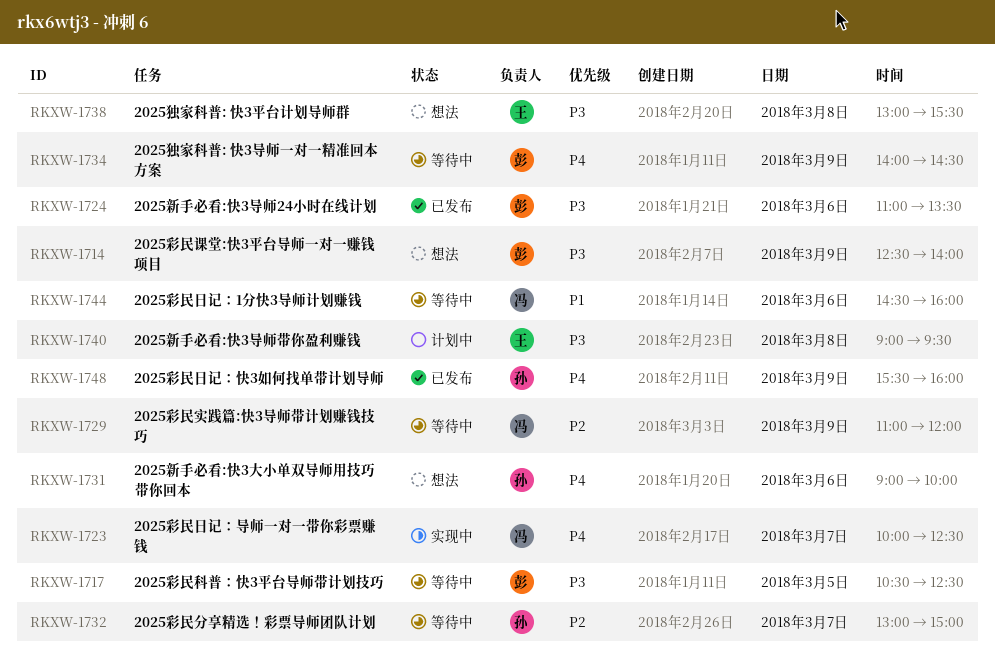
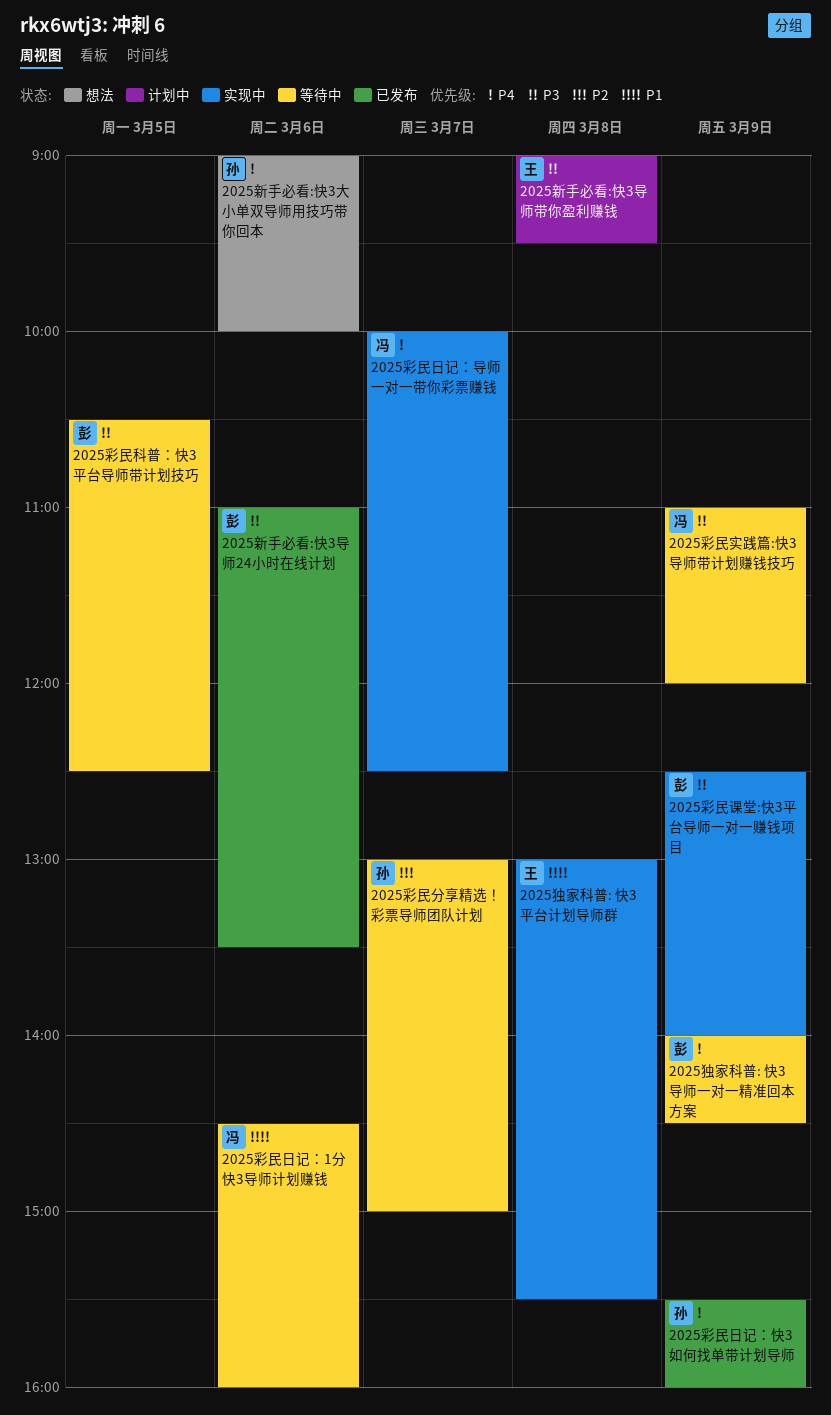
2025彩民实践篇:快3导师带计划赚钱技巧, priority: P2 -> P3
2025彩民课堂:快3平台导师一对一赚钱项目, status: 想法 -> 实现中
2025独家科普: 快3平台计划导师群, status: 想法 -> 实现中
2025独家科普: 快3平台计划导师群, priority: P3 -> P1

